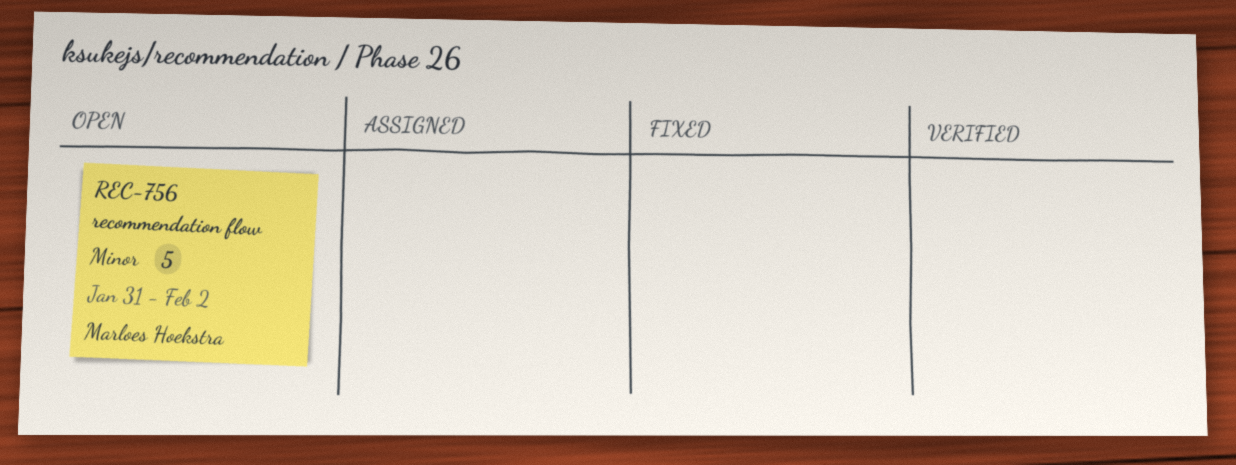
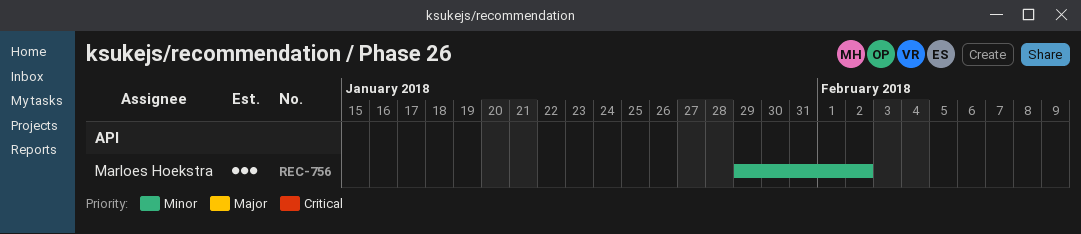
REC-756, estimate: 5 -> 3
REC-756, start: Jan 31 -> Jan 29

